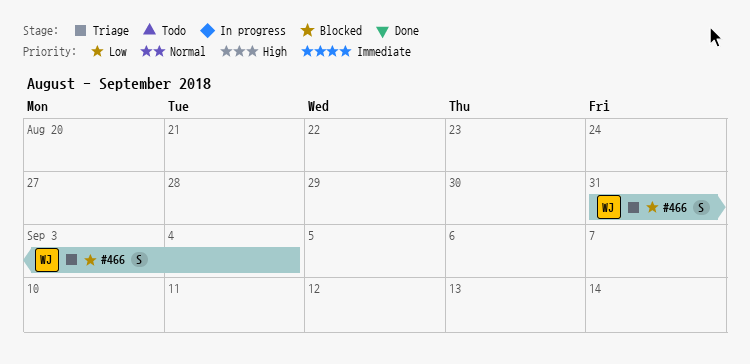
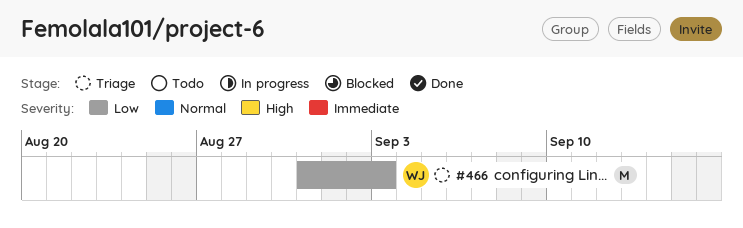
#466, estimate: S -> M
#466, due: Sep 4 -> Sep 3

